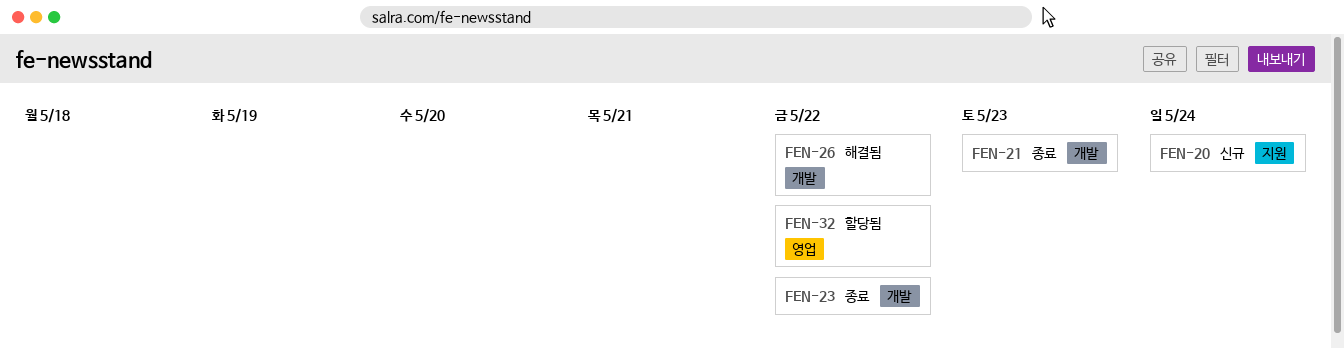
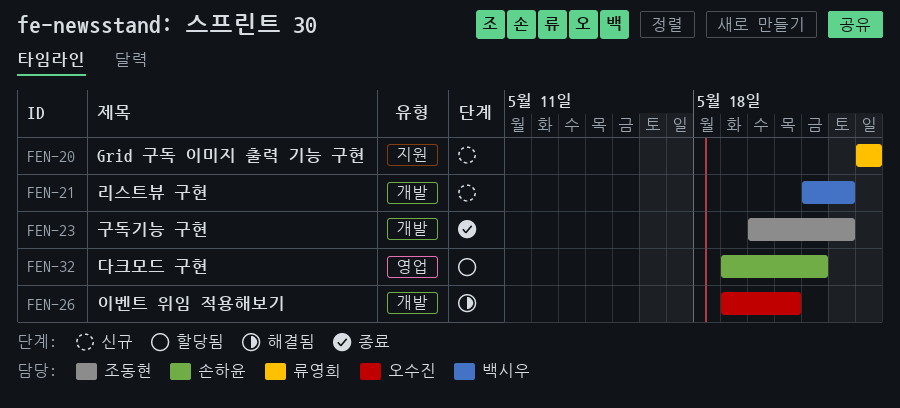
FEN-21, status: 종료 -> 신규
FEN-23, due: May 22 -> May 23
FEN-26, due: May 22 -> May 21

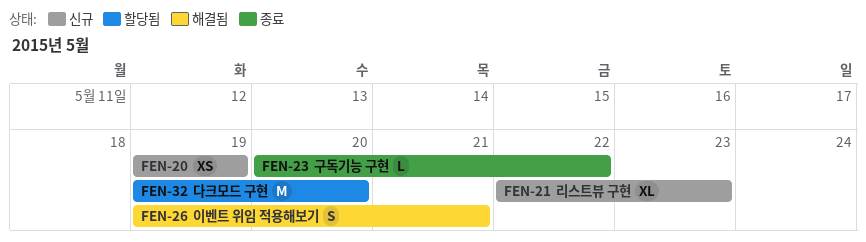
FEN-20, start: May 24 -> May 19
FEN-20, due: May 24 -> May 19
FEN-23, due: May 23 -> May 22
FEN-32, due: May 22 -> May 20

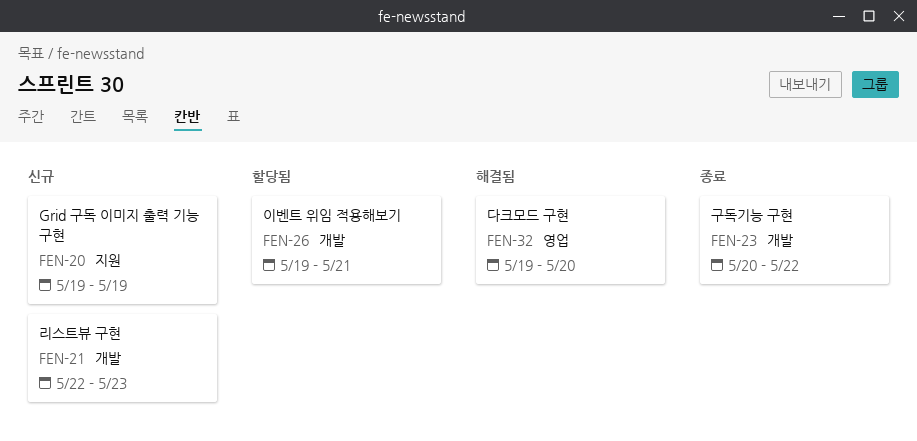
FEN-26, status: 해결됨 -> 할당됨
FEN-32, status: 할당됨 -> 해결됨

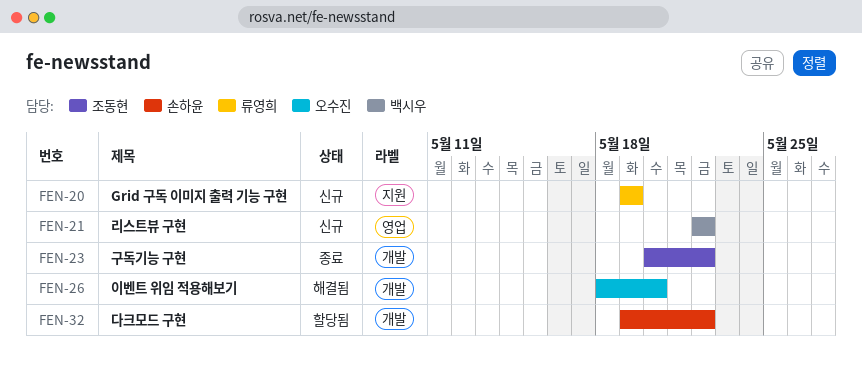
FEN-21, label: 개발 -> 영업
FEN-21, due: May 23 -> May 22
FEN-26, status: 할당됨 -> 해결됨
FEN-26, start: May 19 -> May 18
FEN-26, due: May 21 -> May 20
FEN-32, status: 해결됨 -> 할당됨
FEN-32, label: 영업 -> 개발
FEN-32, due: May 20 -> May 22

